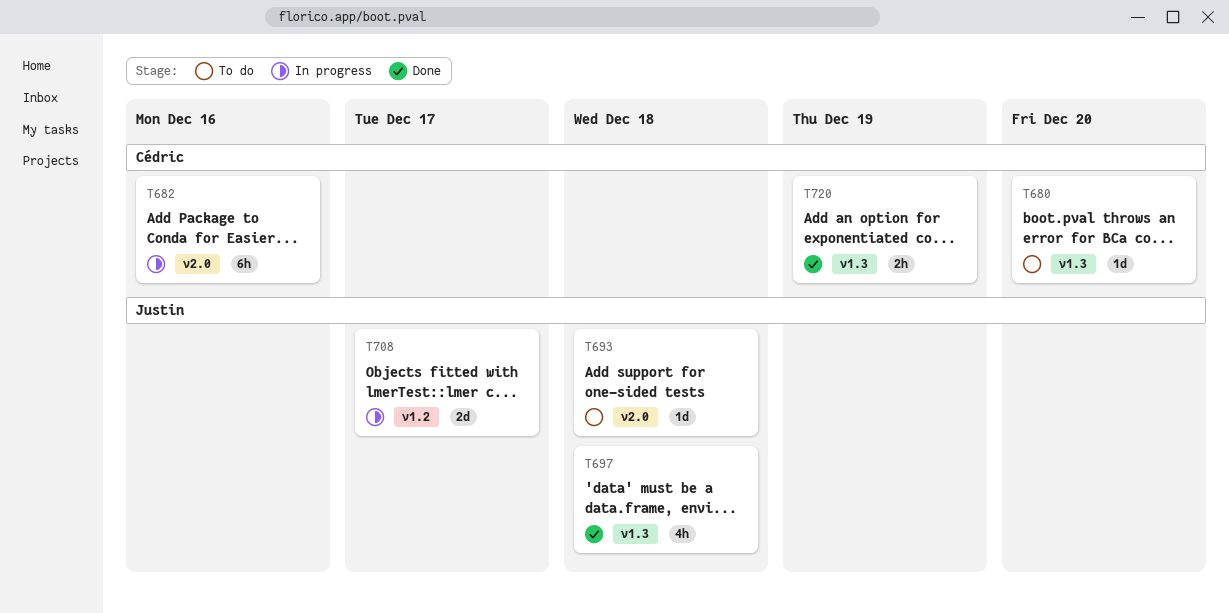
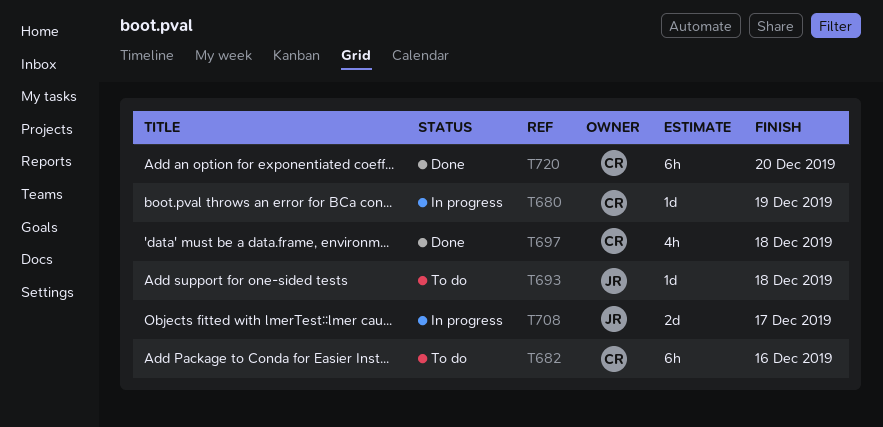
T680, status: To do -> In progress
T680, due: Dec 20 -> Dec 19
T682, status: In progress -> To do
T697, owner: Justin -> Cédric
T720, estimate: 2h -> 6h
T720, due: Dec 19 -> Dec 20

